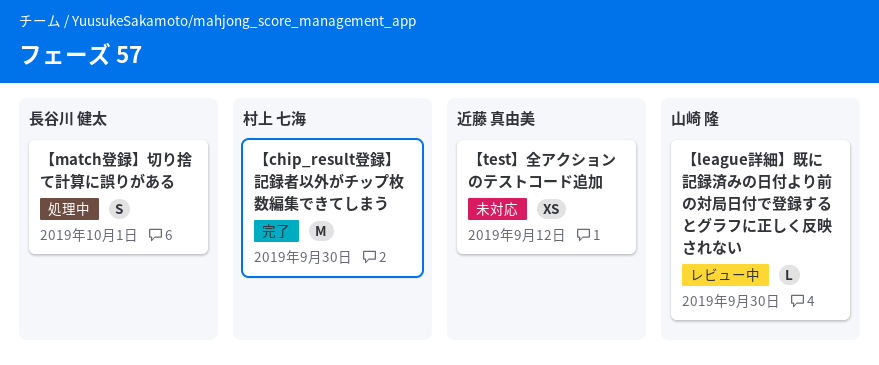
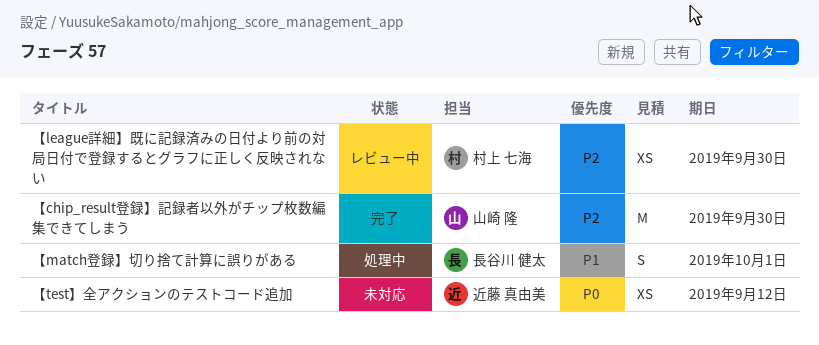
【chip_result登録】記録者以外がチップ枚数編集できてしまう, owner: 村上 七海 -> 山崎 隆
【league詳細】既に記録済みの日付より前の対局日付で登録するとグラフに正しく反映されない, owner: 山崎 隆 -> 村上 七海
【league詳細】既に記録済みの日付より前の対局日付で登録するとグラフに正しく反映されない, estimate: L -> XS

